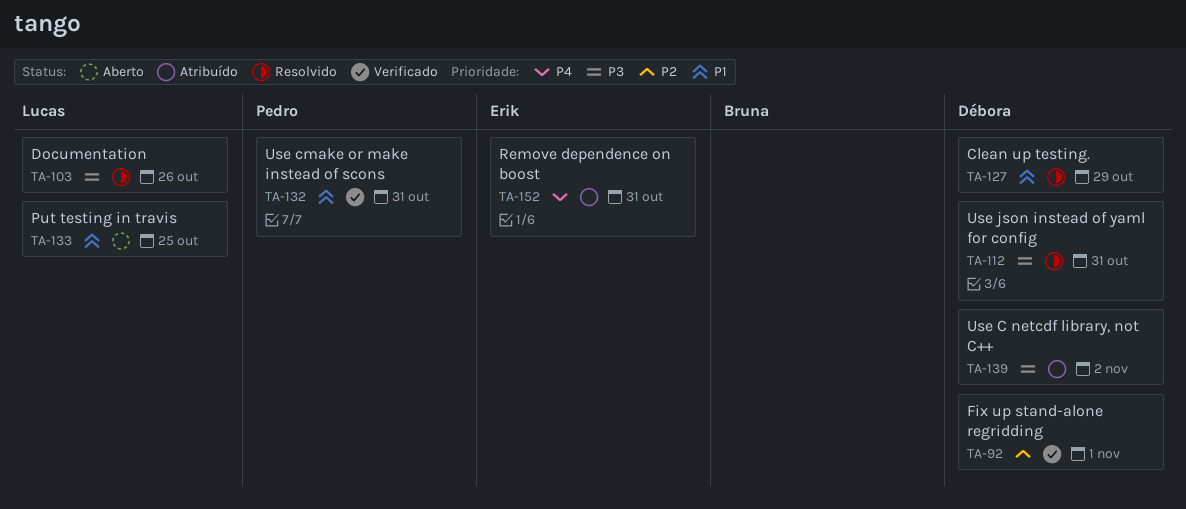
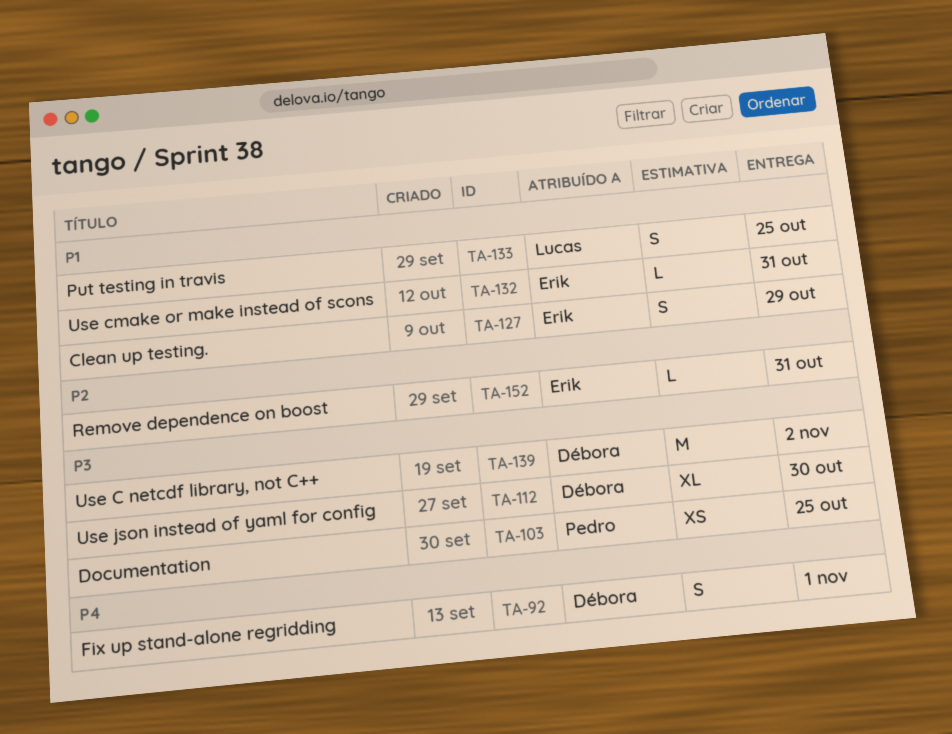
TA-92, priority: P2 -> P4
TA-103, owner: Lucas -> Pedro
TA-103, due: Oct 26 -> Oct 25
TA-112, due: Oct 31 -> Oct 30
TA-127, owner: Débora -> Erik
TA-132, owner: Pedro -> Erik
TA-152, priority: P4 -> P2

